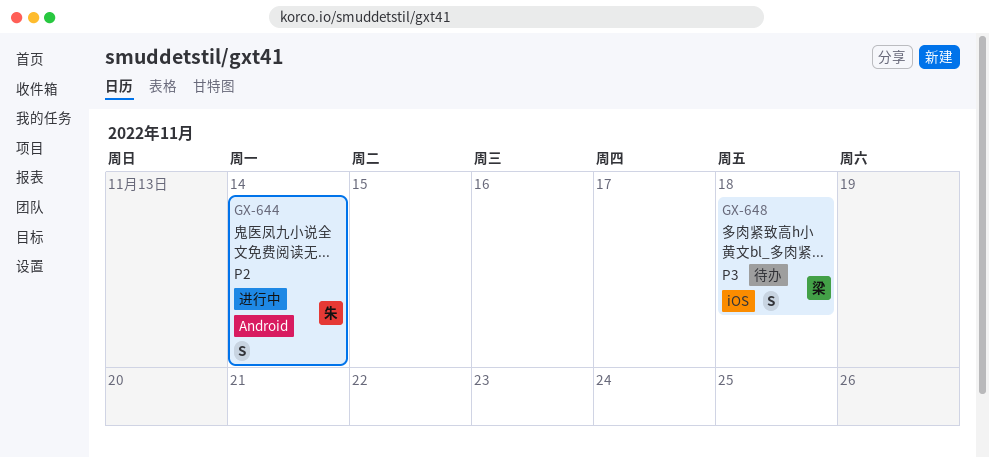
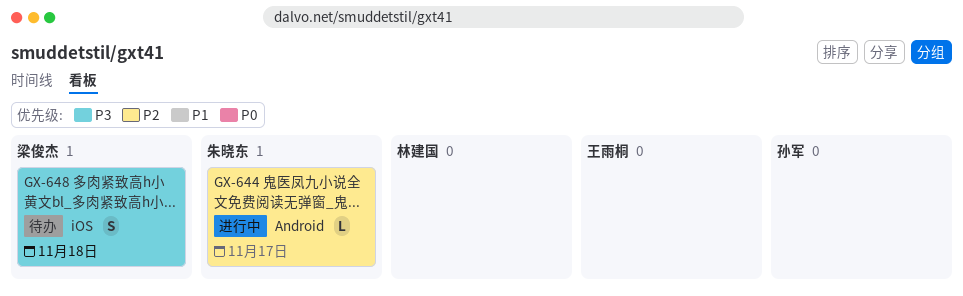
GX-644, estimate: S -> L
GX-644, due: Nov 14 -> Nov 17

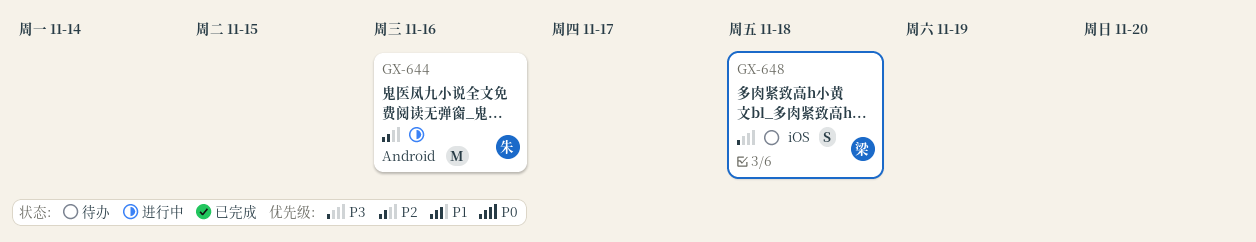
GX-644, estimate: L -> M
GX-644, due: Nov 17 -> Nov 16

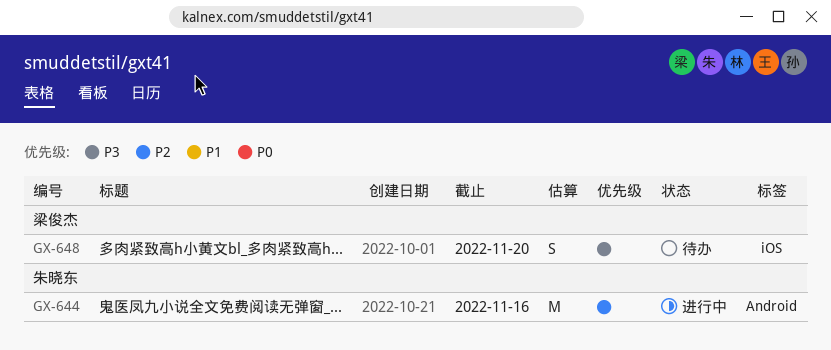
GX-648, due: Nov 18 -> Nov 20

